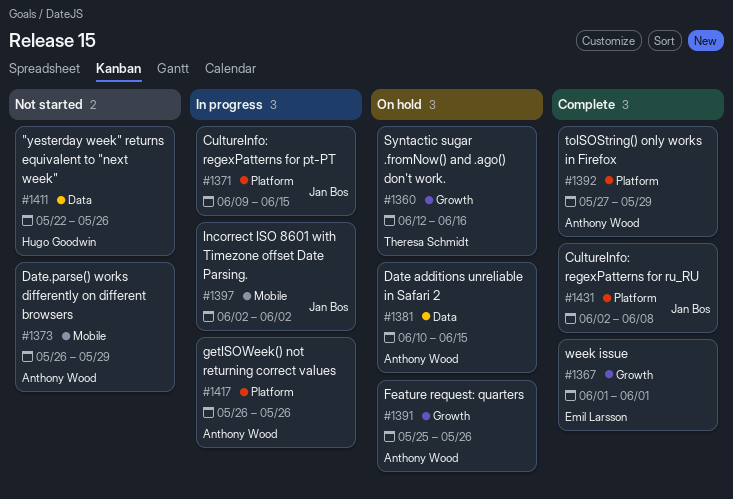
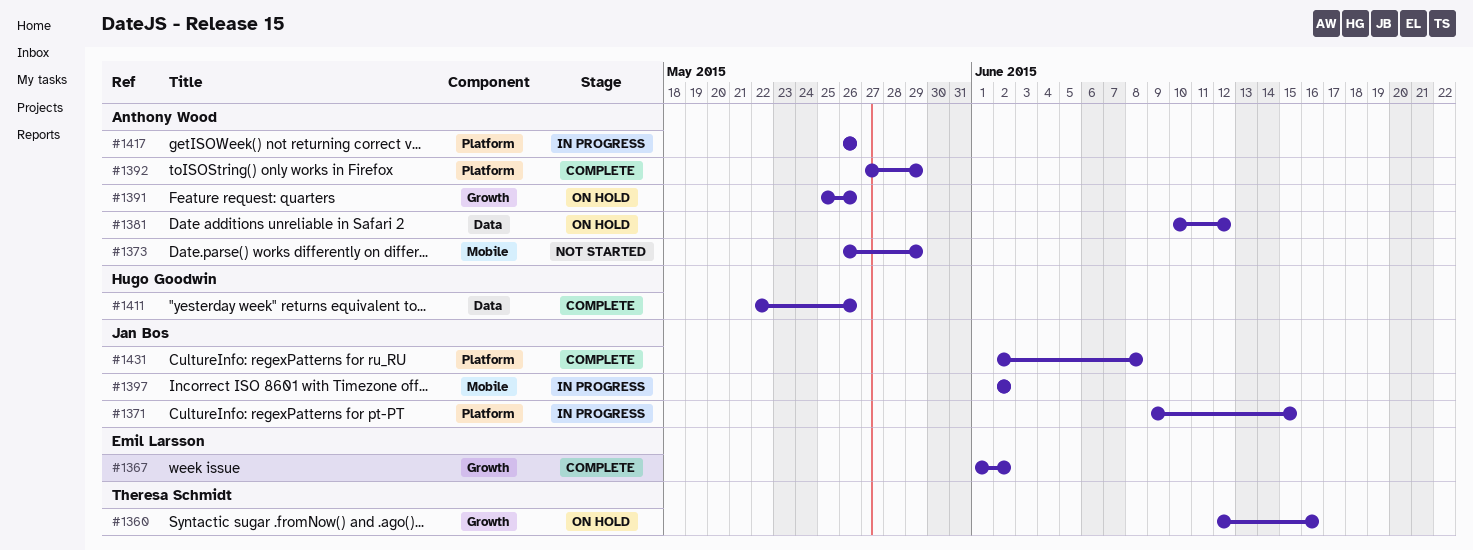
#1367, due: Jun 1 -> Jun 2
#1381, due: Jun 15 -> Jun 12
#1411, status: Not started -> Complete

